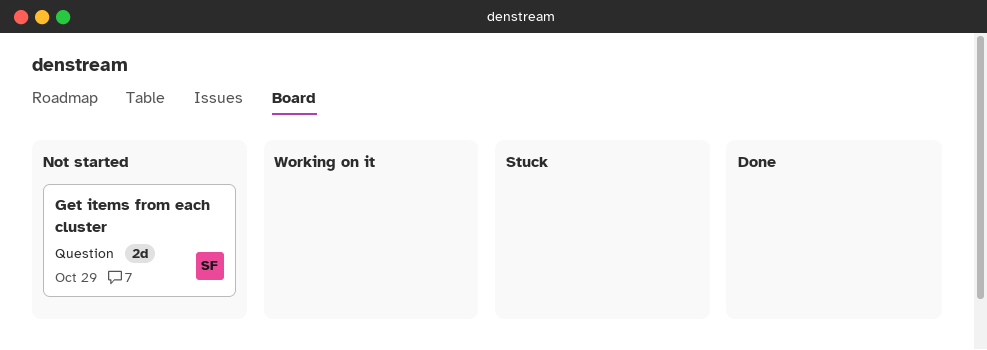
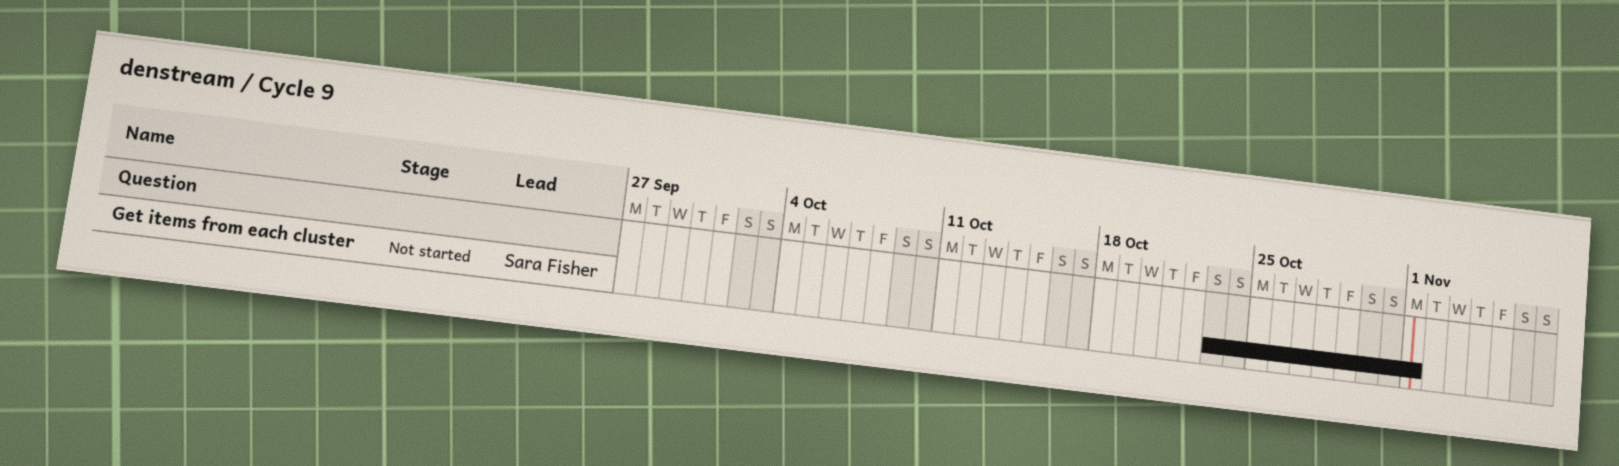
Get items from each cluster, due: Oct 29 -> Nov 1

